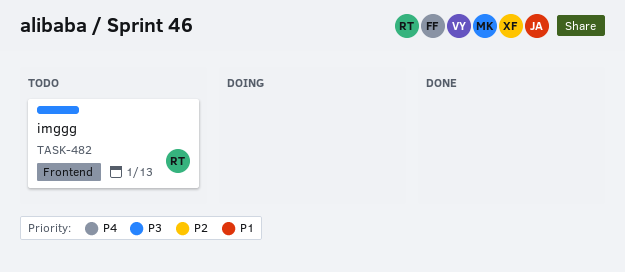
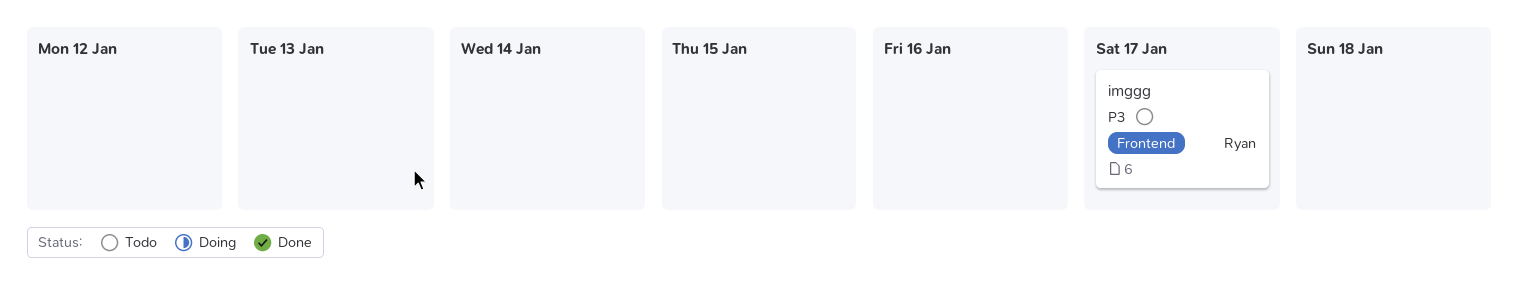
imggg, due: Jan 13 -> Jan 17

